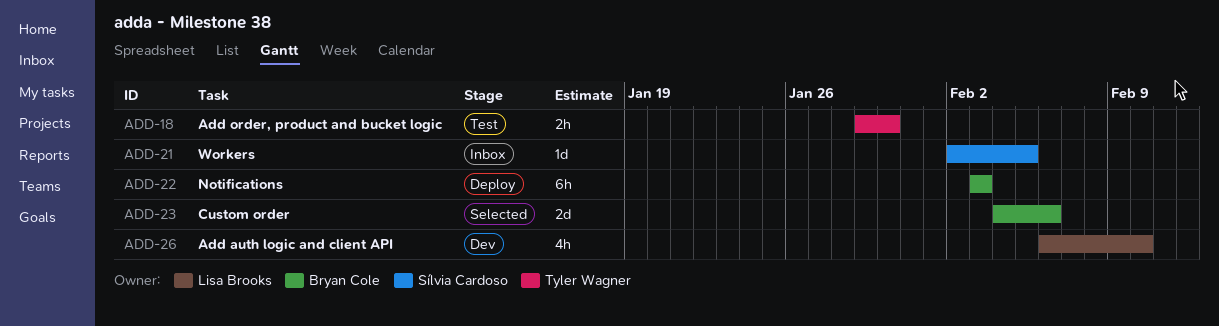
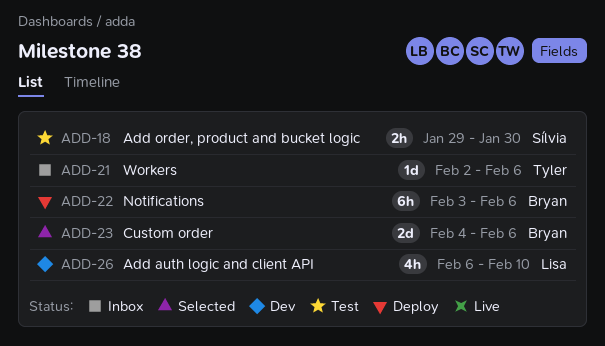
ADD-18, owner: Tyler Wagner -> Sílvia Cardoso
ADD-21, owner: Sílvia Cardoso -> Tyler Wagner
ADD-21, due: Feb 5 -> Feb 6
ADD-22, due: Feb 3 -> Feb 6

